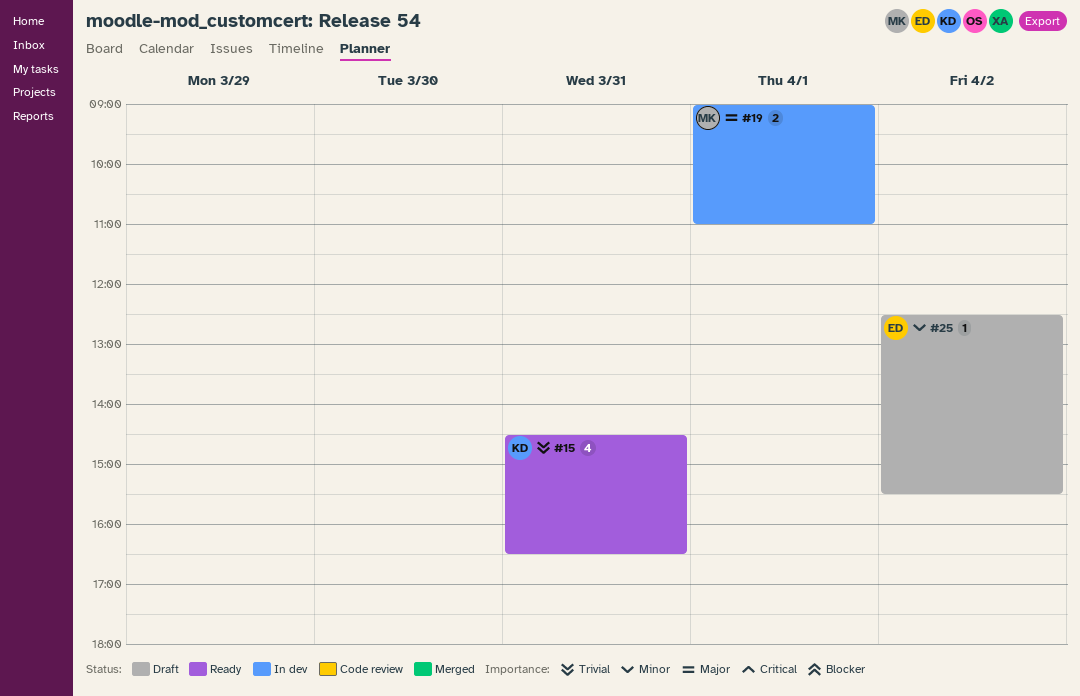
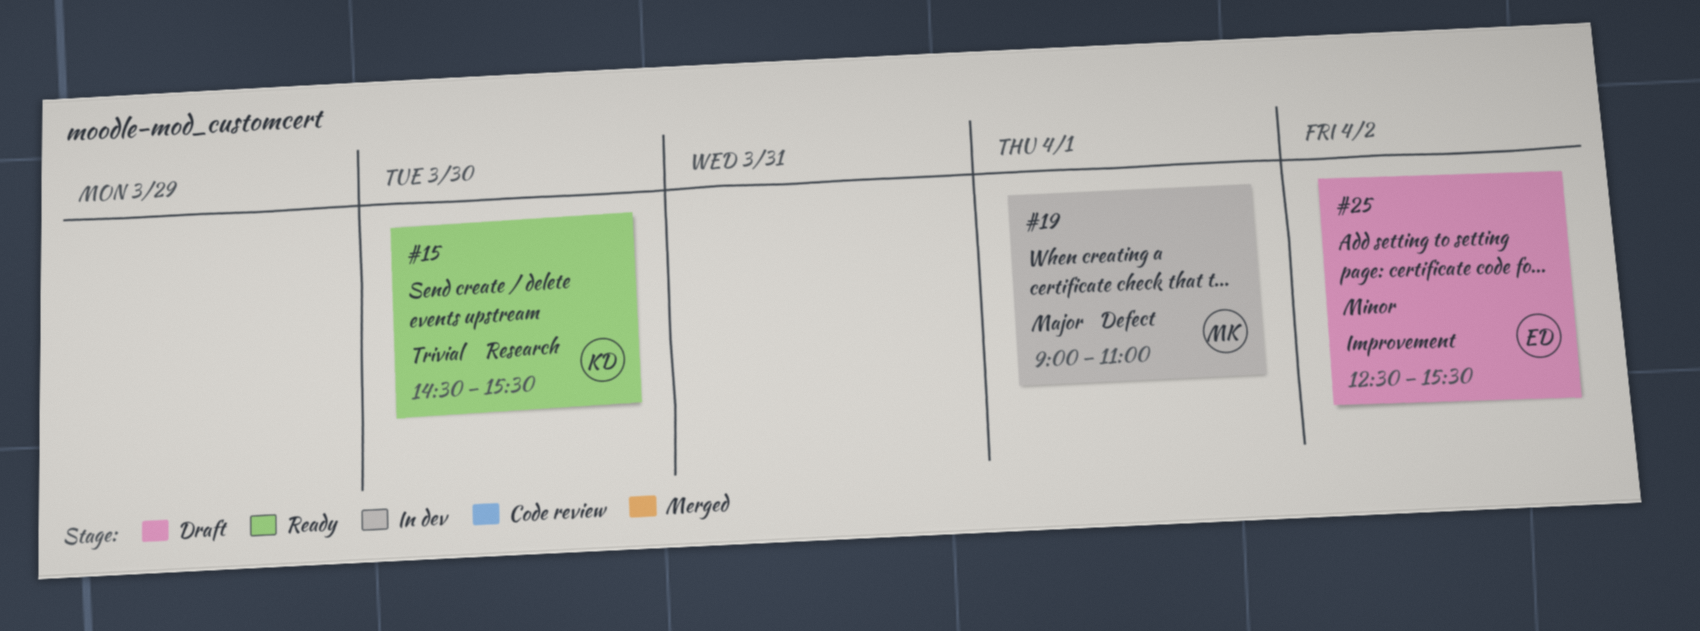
#15, day: Mar 31 -> Mar 30
#15, ends: 16:30 -> 15:30

